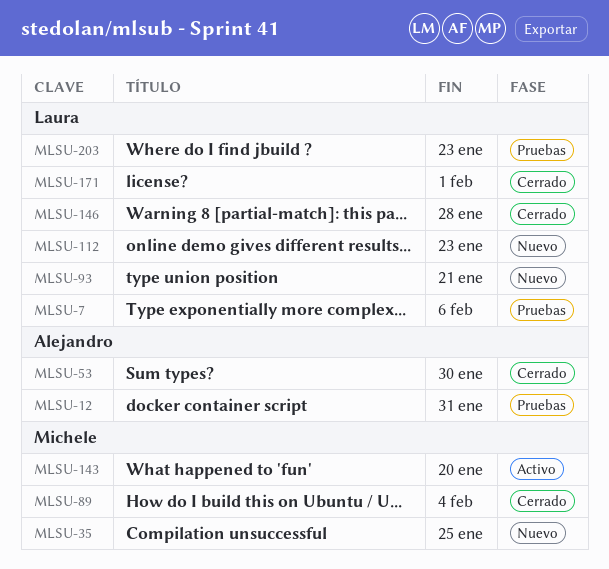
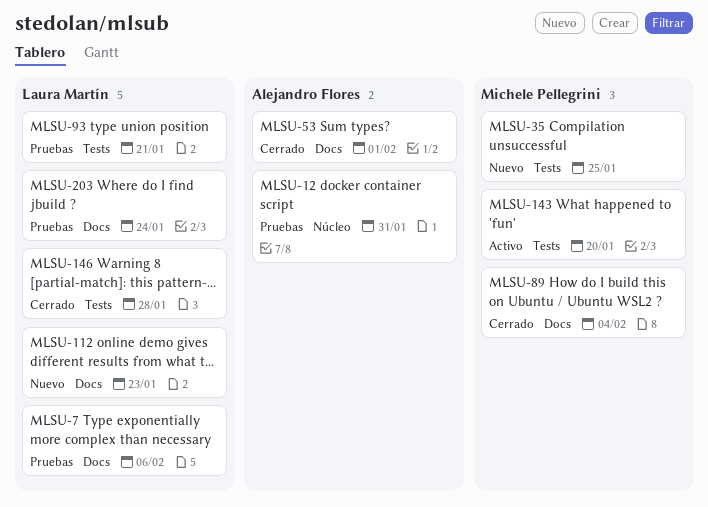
MLSU-53, due: Jan 30 -> Feb 1
MLSU-93, status: Nuevo -> Pruebas
MLSU-171: present -> none
MLSU-203, due: Jan 23 -> Jan 24

